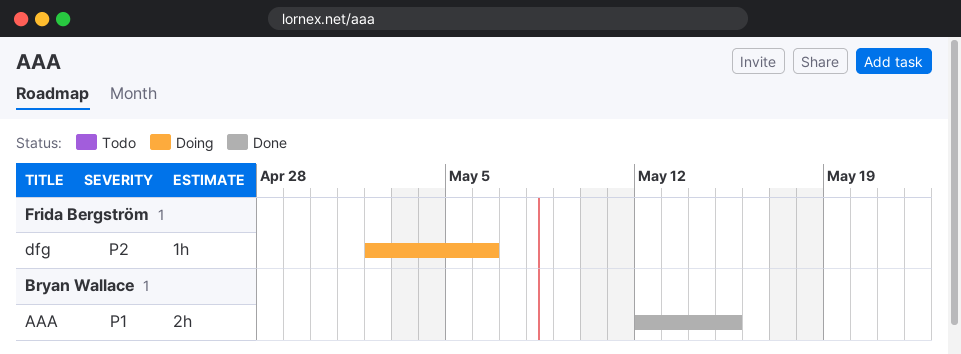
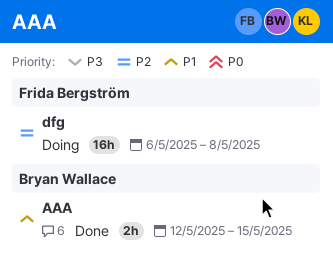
dfg, estimate: 1h -> 16h
dfg, start: May 2 -> May 6
dfg, due: May 6 -> May 8

